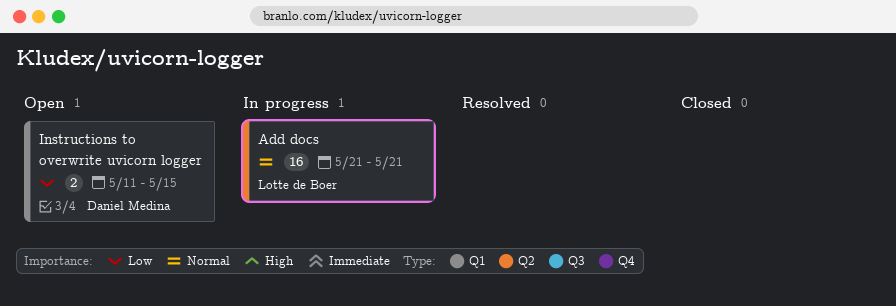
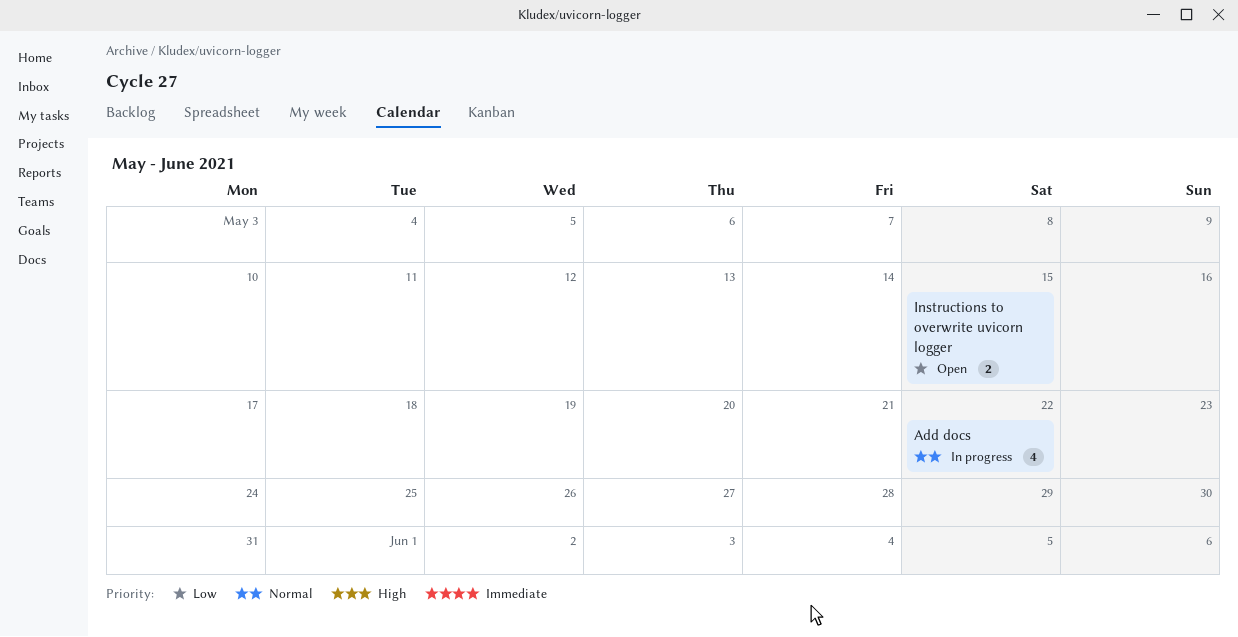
Add docs, estimate: 16 -> 4
Add docs, due: May 21 -> May 22

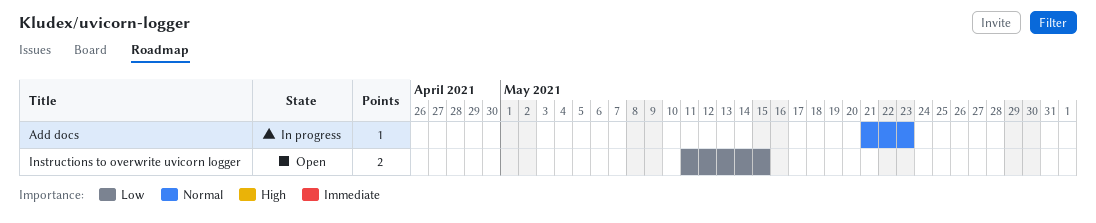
Add docs, estimate: 4 -> 1
Add docs, due: May 22 -> May 23

